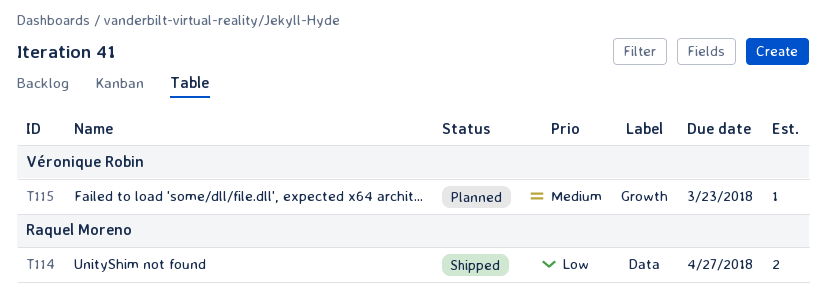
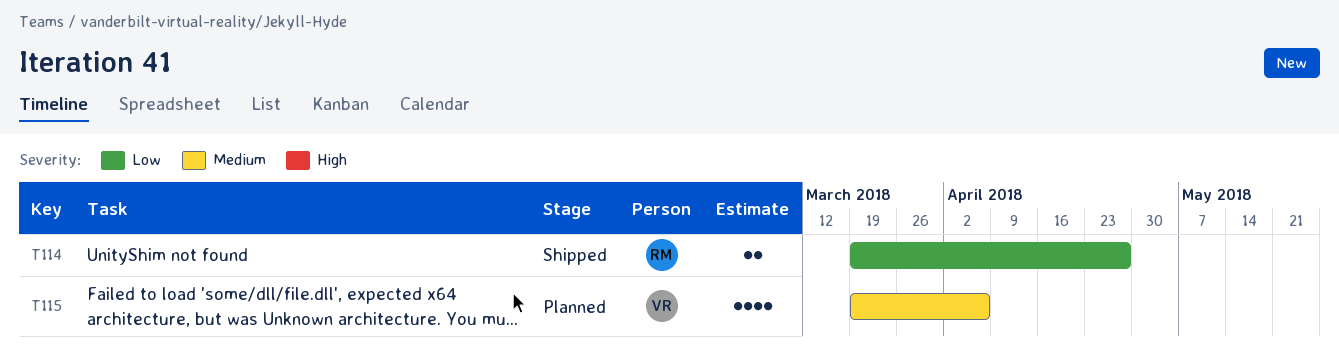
T115, estimate: 1 -> 4
T115, due: Mar 23 -> Apr 6

